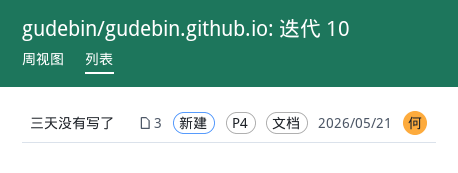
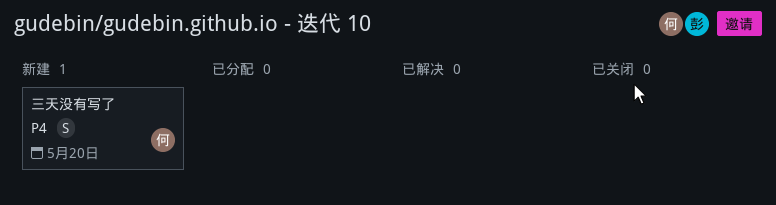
三天没有写了, due: May 21 -> May 20

